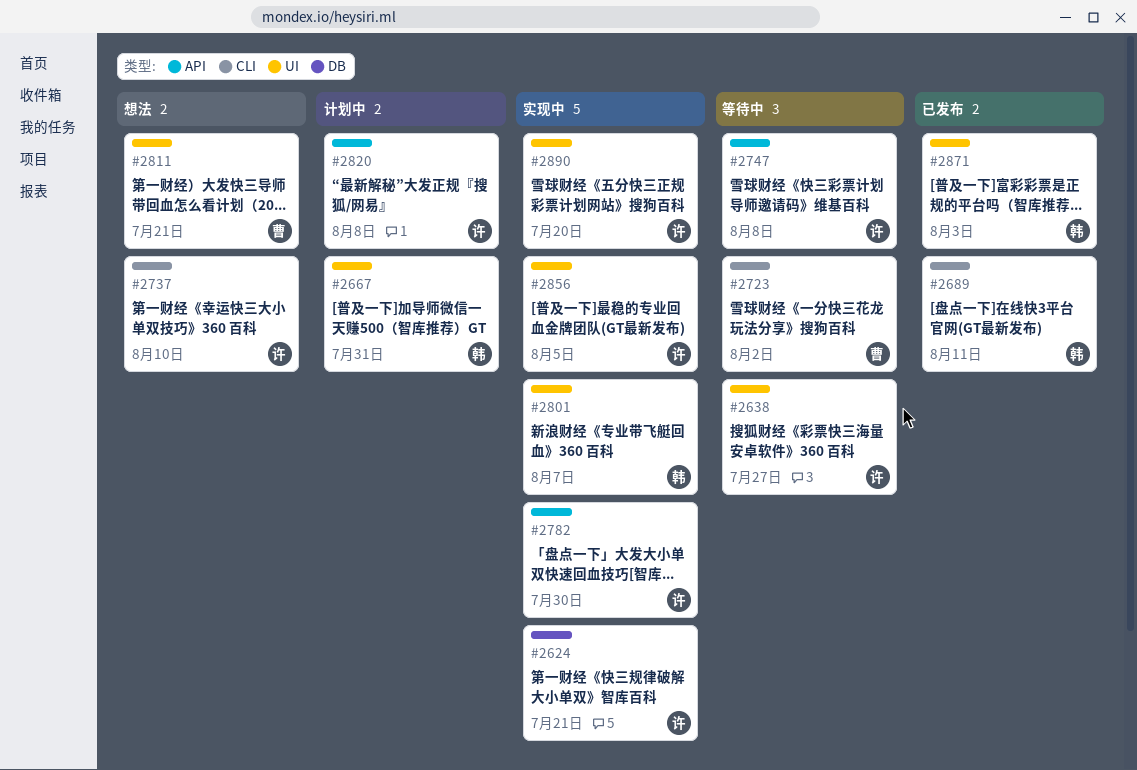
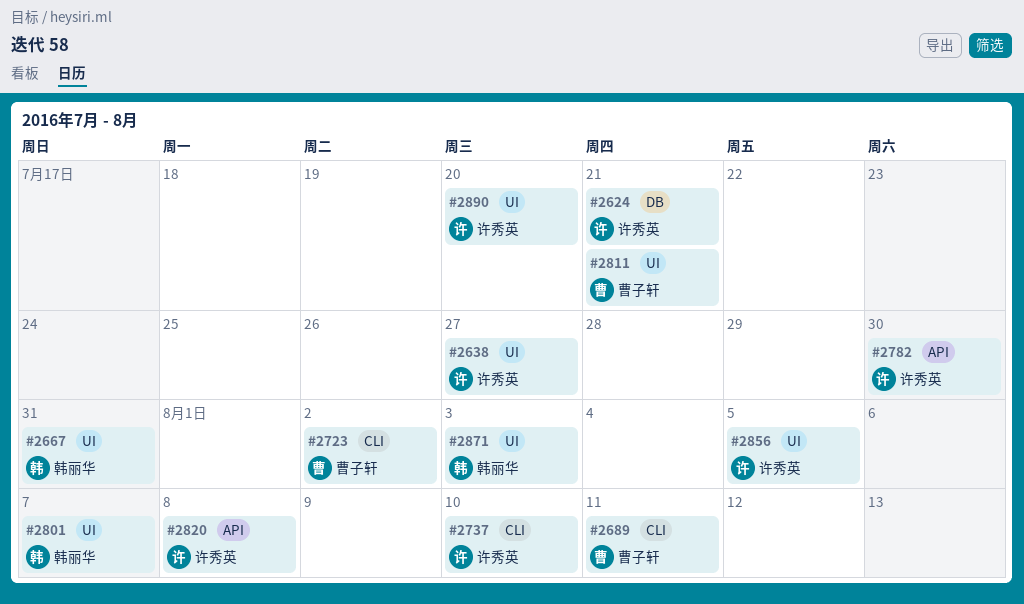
#2689, owner: 韩丽华 -> 曹子轩
#2747: present -> none

